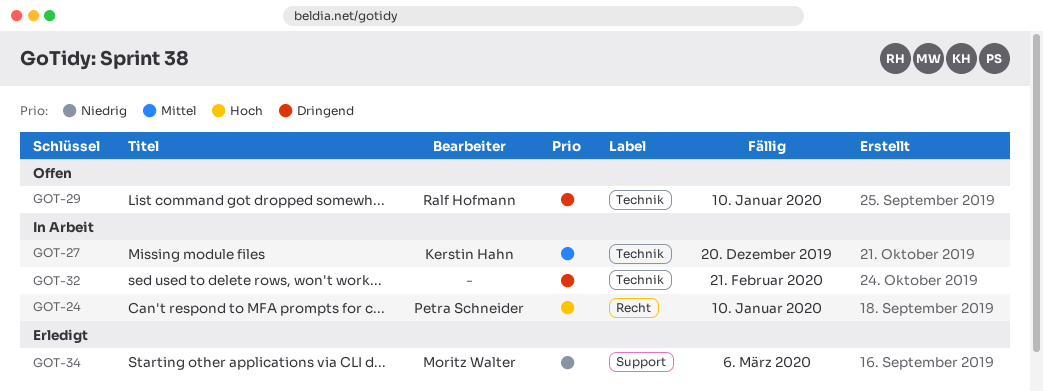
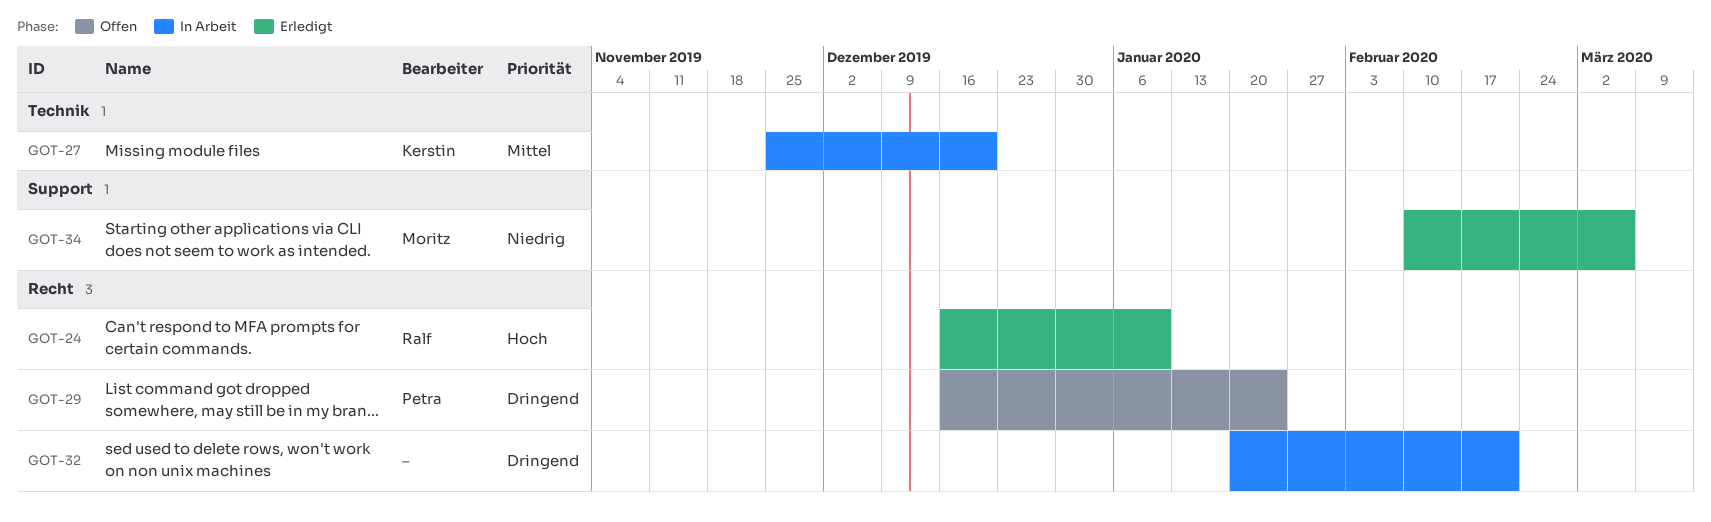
GOT-24, status: In Arbeit -> Erledigt
GOT-24, owner: Petra Schneider -> Ralf Hofmann
GOT-29, owner: Ralf Hofmann -> Petra Schneider
GOT-29, label: Technik -> Recht
GOT-29, due: Jan 10 -> Jan 24
GOT-32, label: Technik -> Recht

